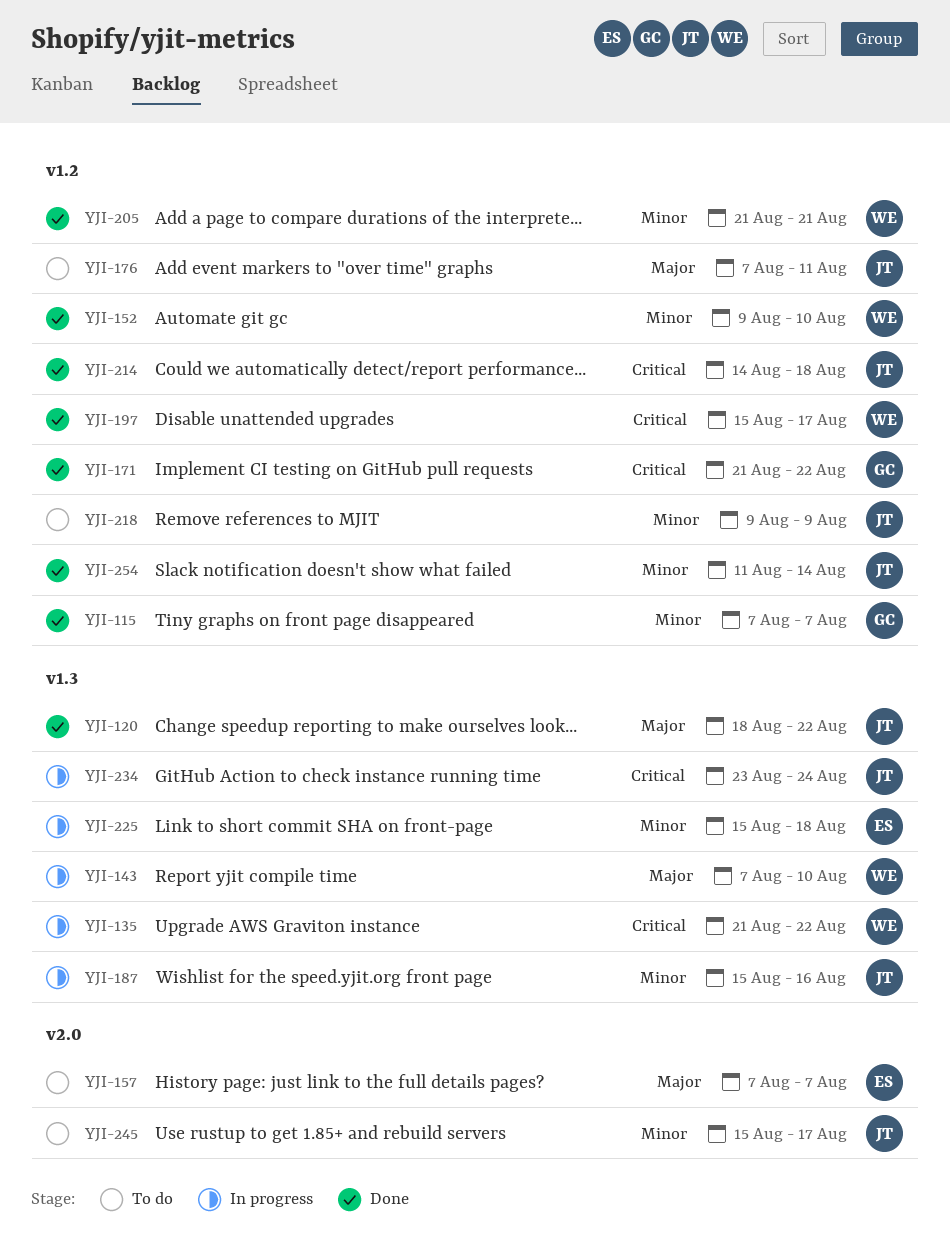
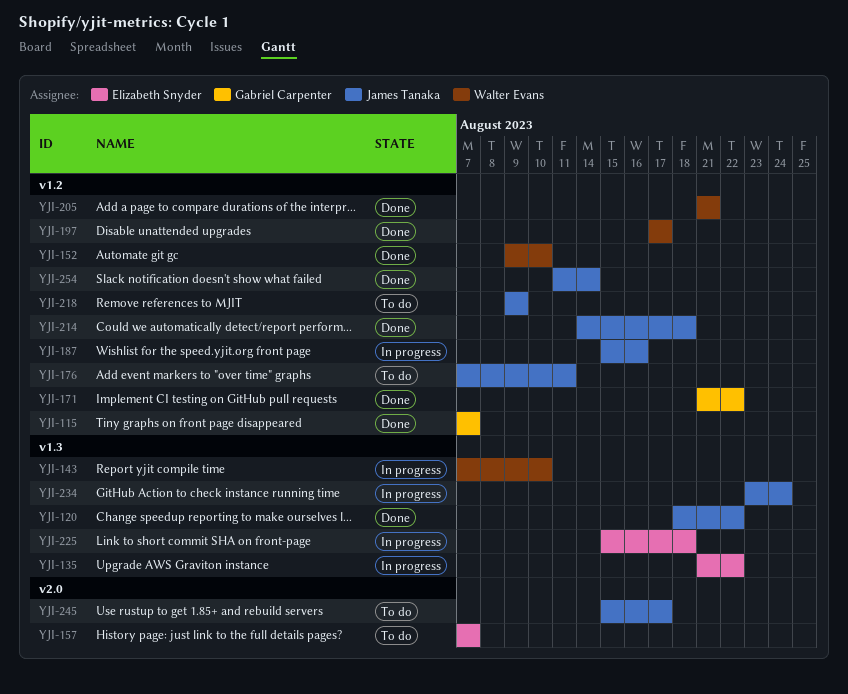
YJI-135, owner: Walter Evans -> Elizabeth Snyder
YJI-187, label: v1.3 -> v1.2
YJI-197, start: Aug 15 -> Aug 17

